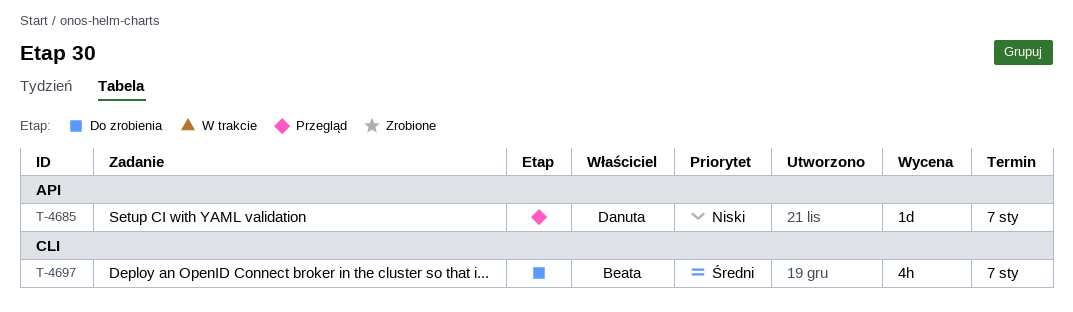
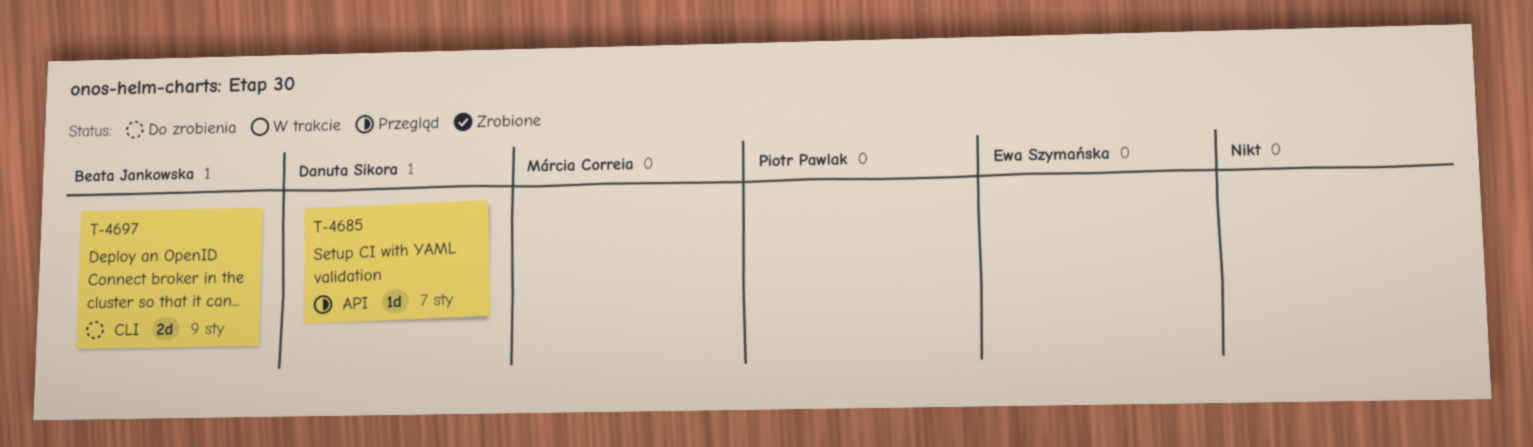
T-4697, estimate: 4h -> 2d
T-4697, due: Jan 7 -> Jan 9

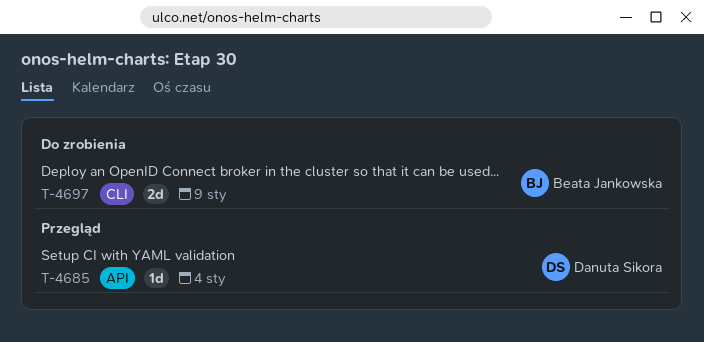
T-4685, due: Jan 7 -> Jan 4

